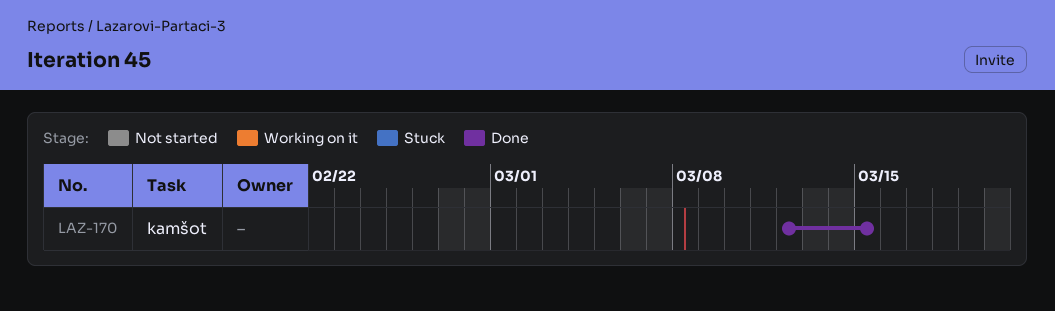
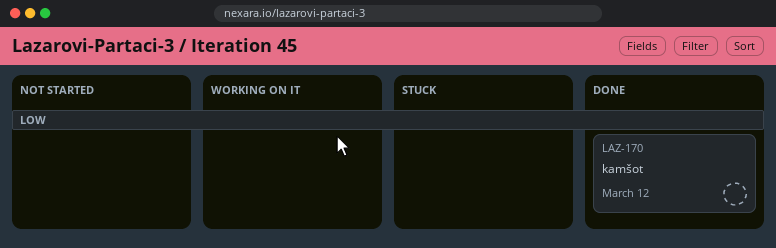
LAZ-170, due: Mar 15 -> Mar 12

